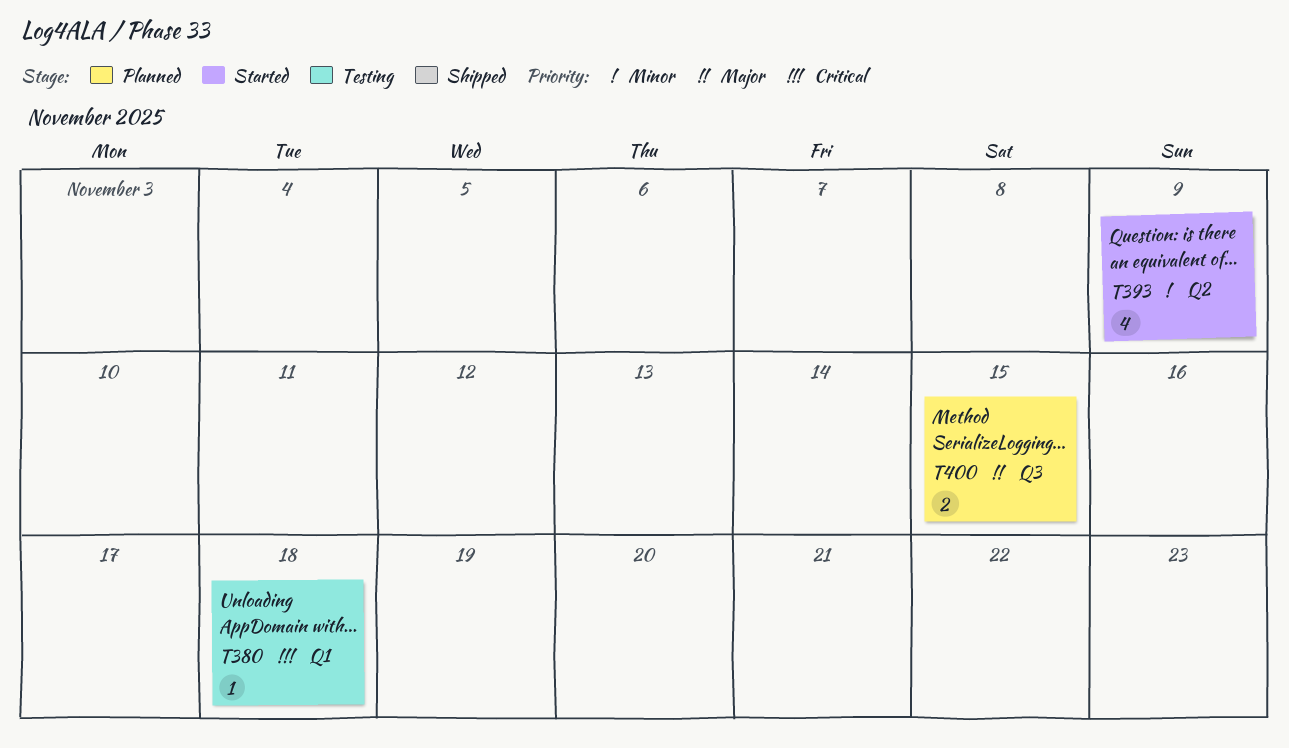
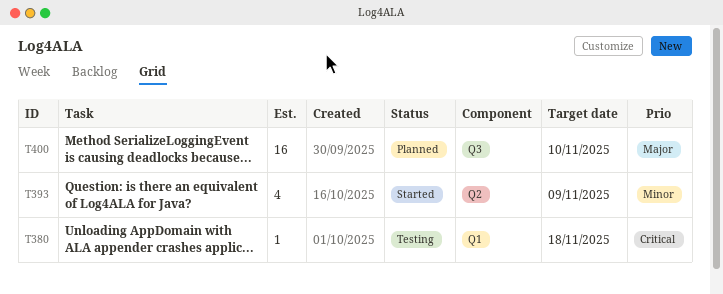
T400, estimate: 2 -> 16
T400, due: Nov 15 -> Nov 10

